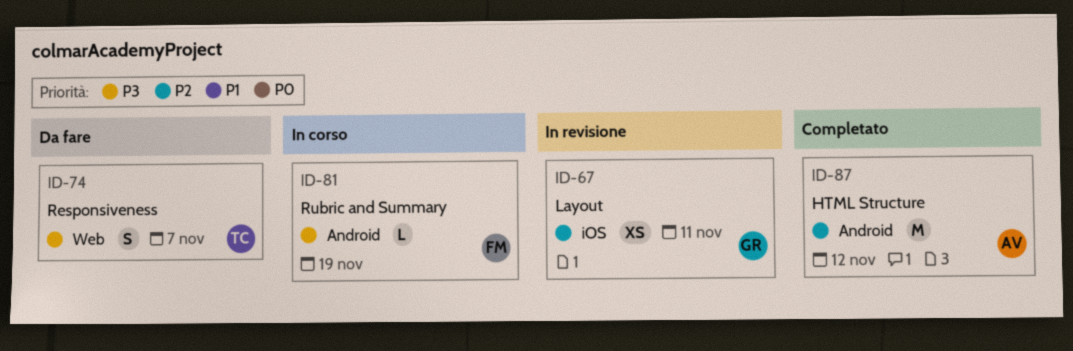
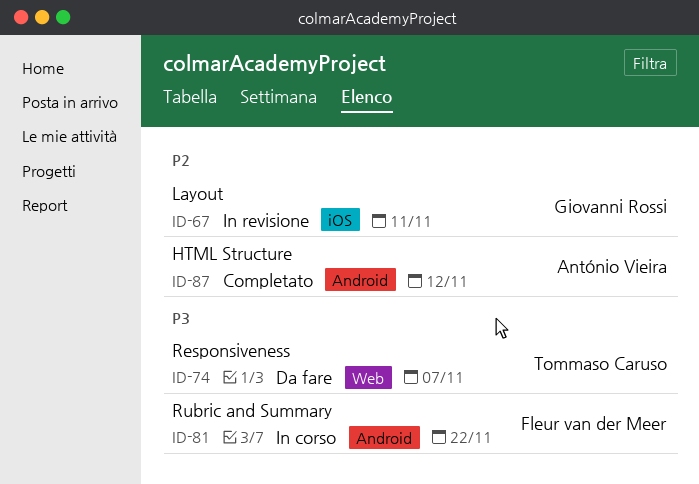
ID-81, due: Nov 19 -> Nov 22

